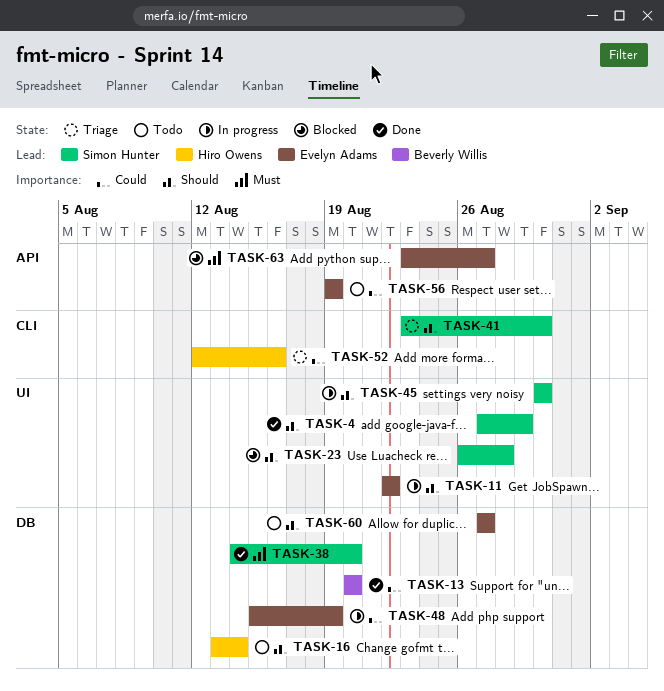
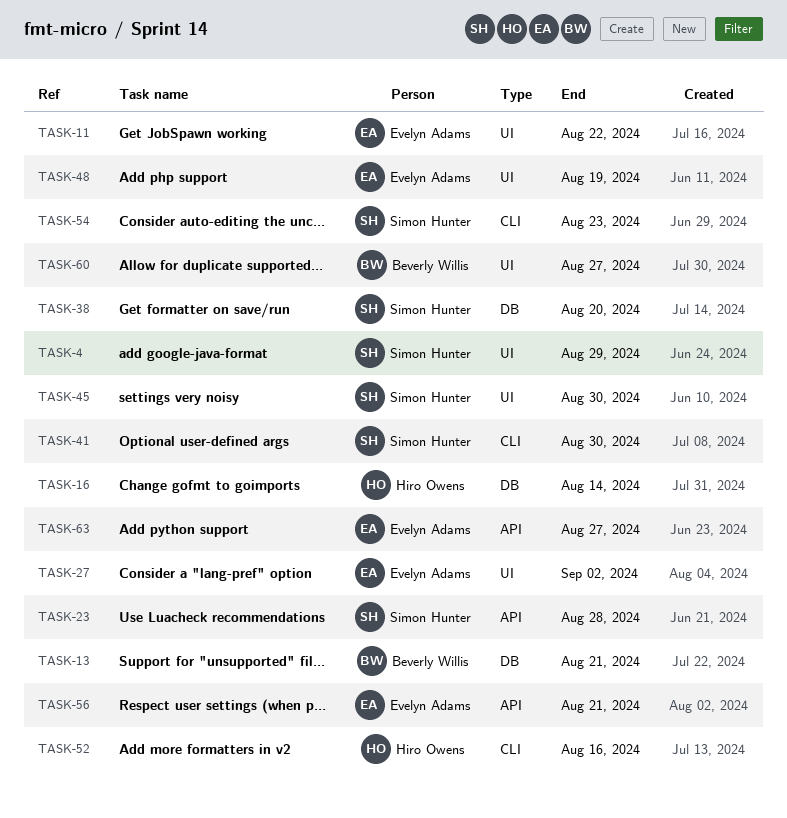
TASK-13, due: Aug 20 -> Aug 21
TASK-23, label: UI -> API
TASK-27: none -> present
TASK-48, label: DB -> UI
TASK-54: none -> present
TASK-56, due: Aug 19 -> Aug 21
TASK-60, owner: Evelyn Adams -> Beverly Willis
TASK-60, label: DB -> UI

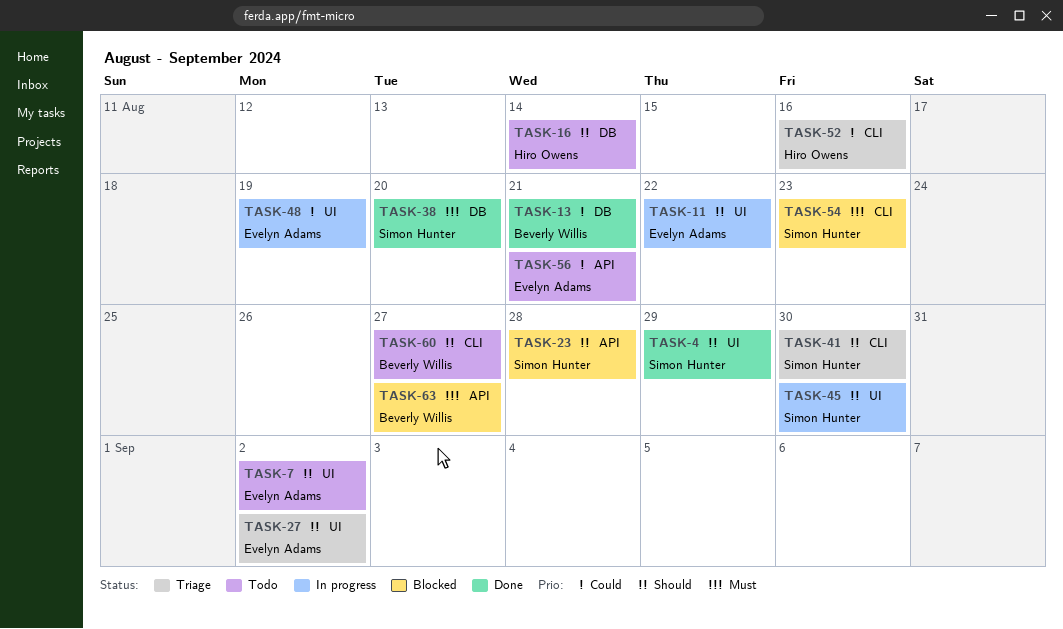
TASK-7: none -> present
TASK-60, label: UI -> CLI
TASK-63, owner: Evelyn Adams -> Beverly Willis

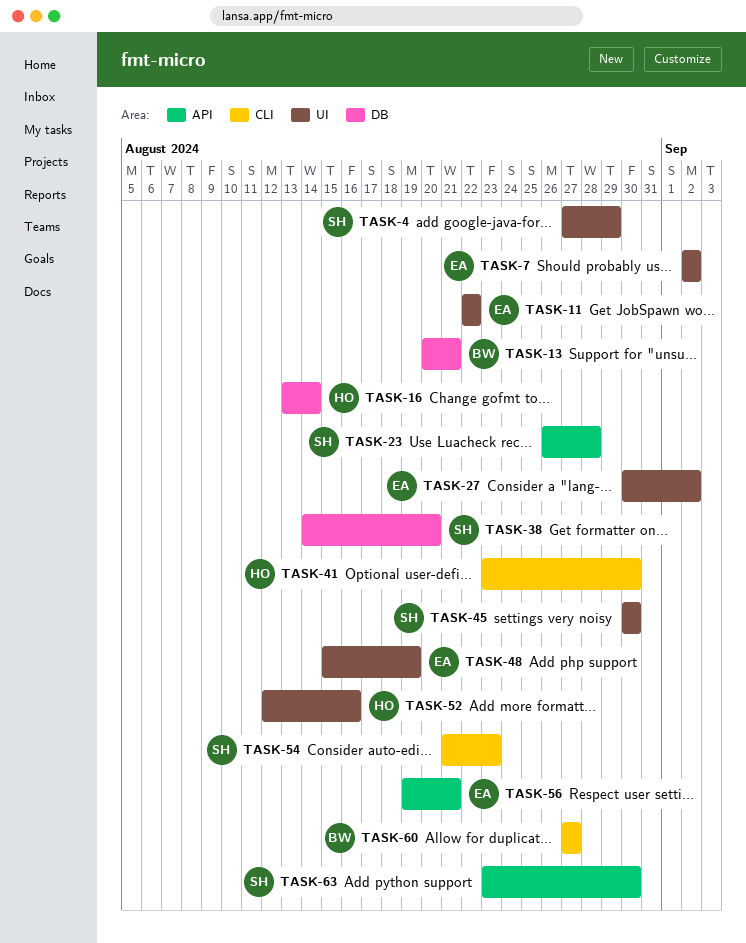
TASK-41, owner: Simon Hunter -> Hiro Owens
TASK-52, label: CLI -> UI
TASK-63, owner: Beverly Willis -> Simon Hunter
TASK-63, due: Aug 27 -> Aug 30

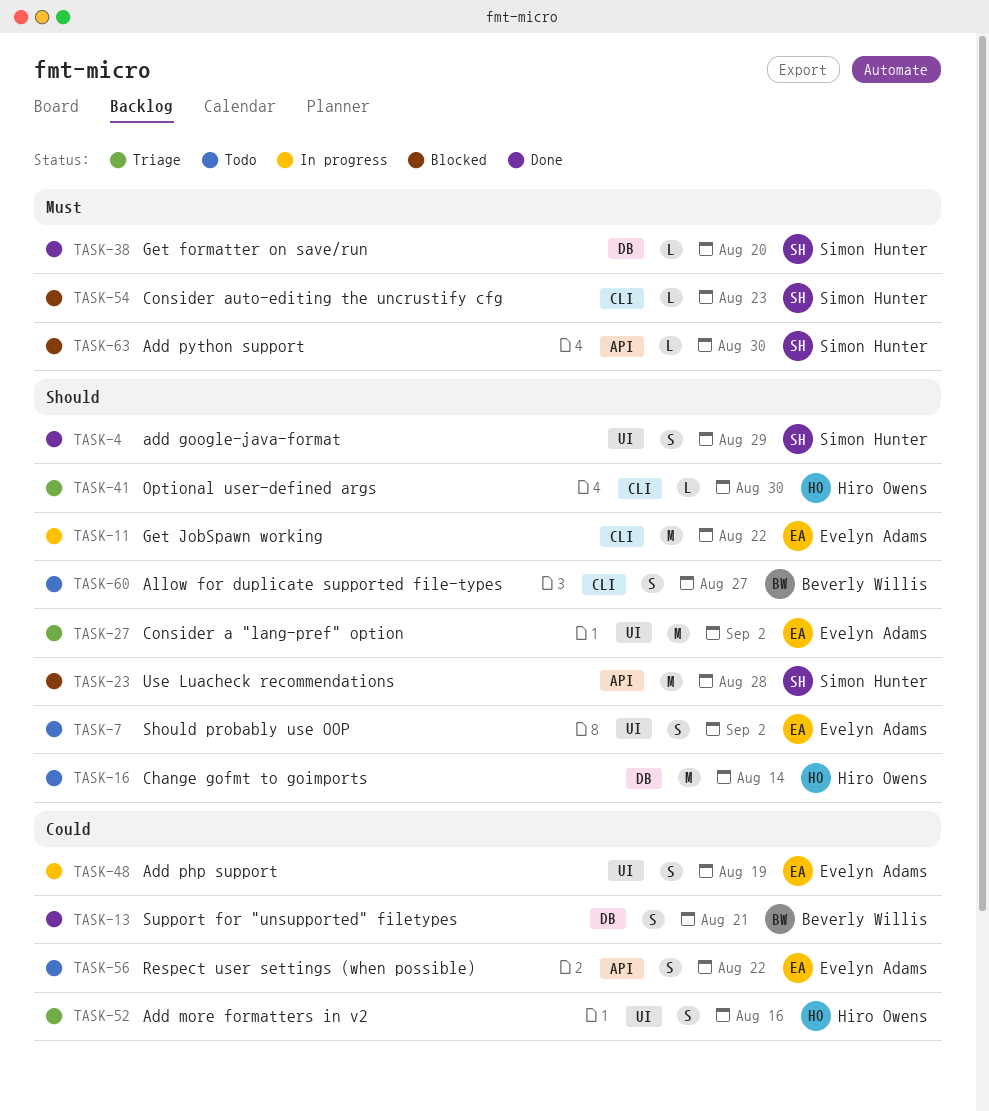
TASK-11, label: UI -> CLI
TASK-45: present -> none
TASK-56, due: Aug 21 -> Aug 22

